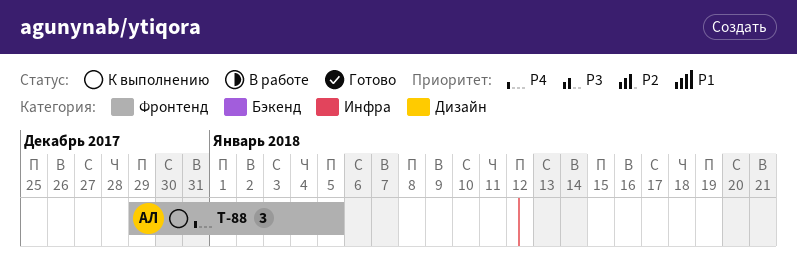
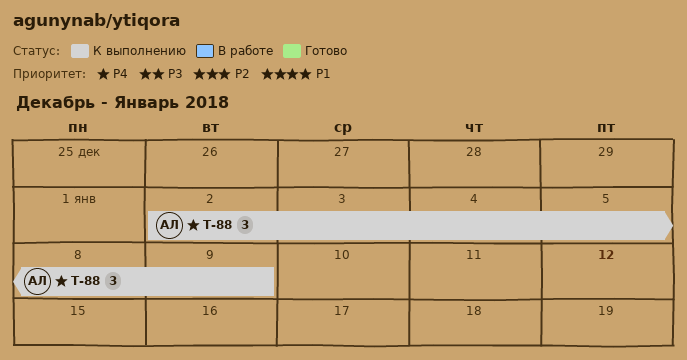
T-88, start: Dec 29 -> Jan 2
T-88, due: Jan 5 -> Jan 9

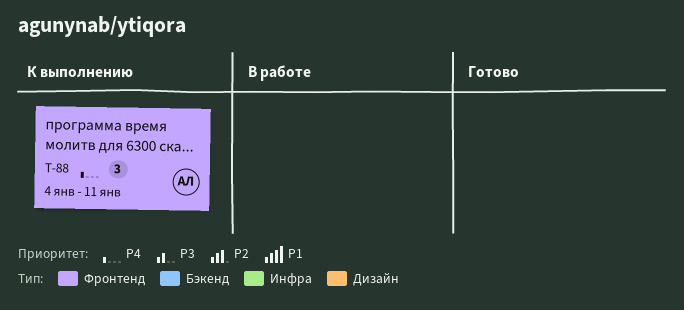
T-88, start: Jan 2 -> Jan 4
T-88, due: Jan 9 -> Jan 11

